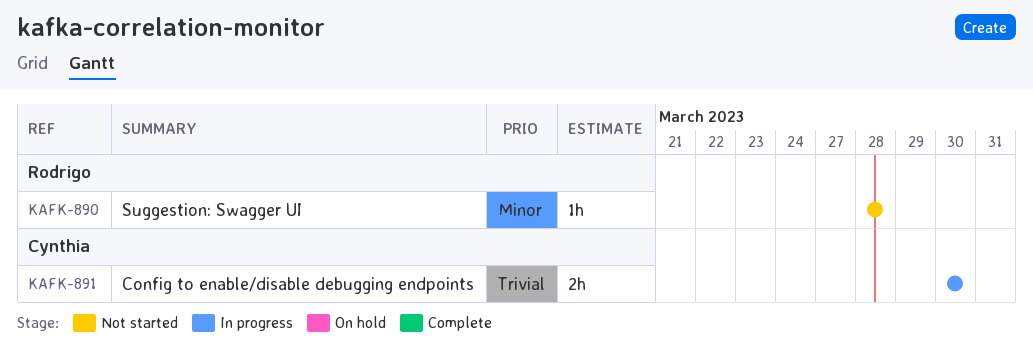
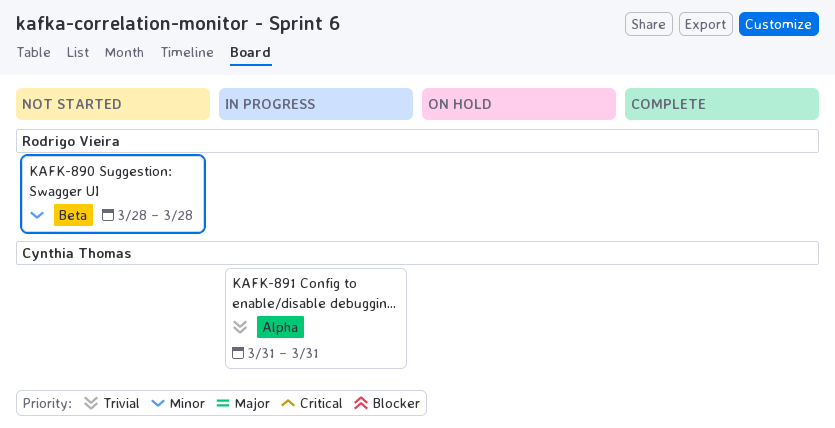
KAFK-891, start: Mar 30 -> Mar 31
KAFK-891, due: Mar 30 -> Mar 31

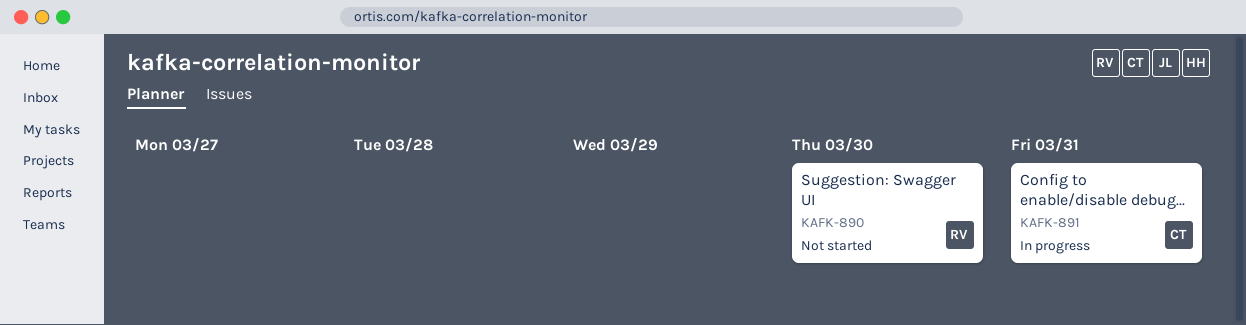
KAFK-890, due: Mar 28 -> Mar 30

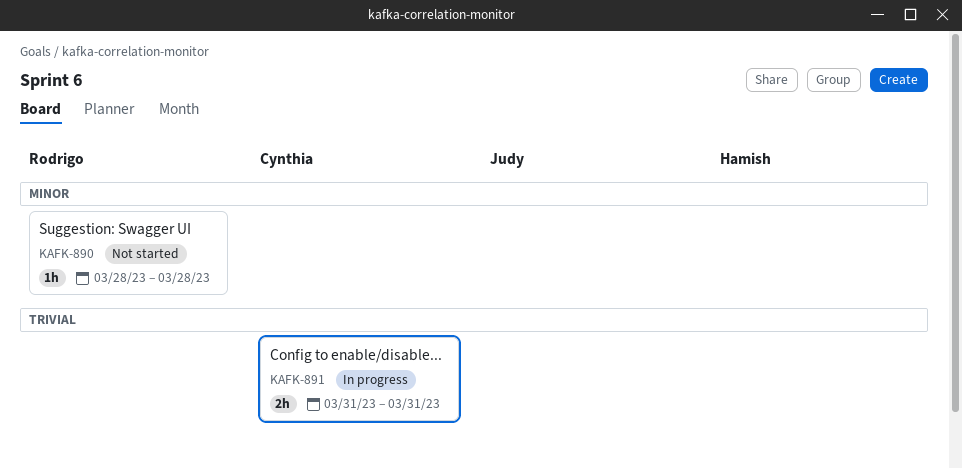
KAFK-890, due: Mar 30 -> Mar 28

